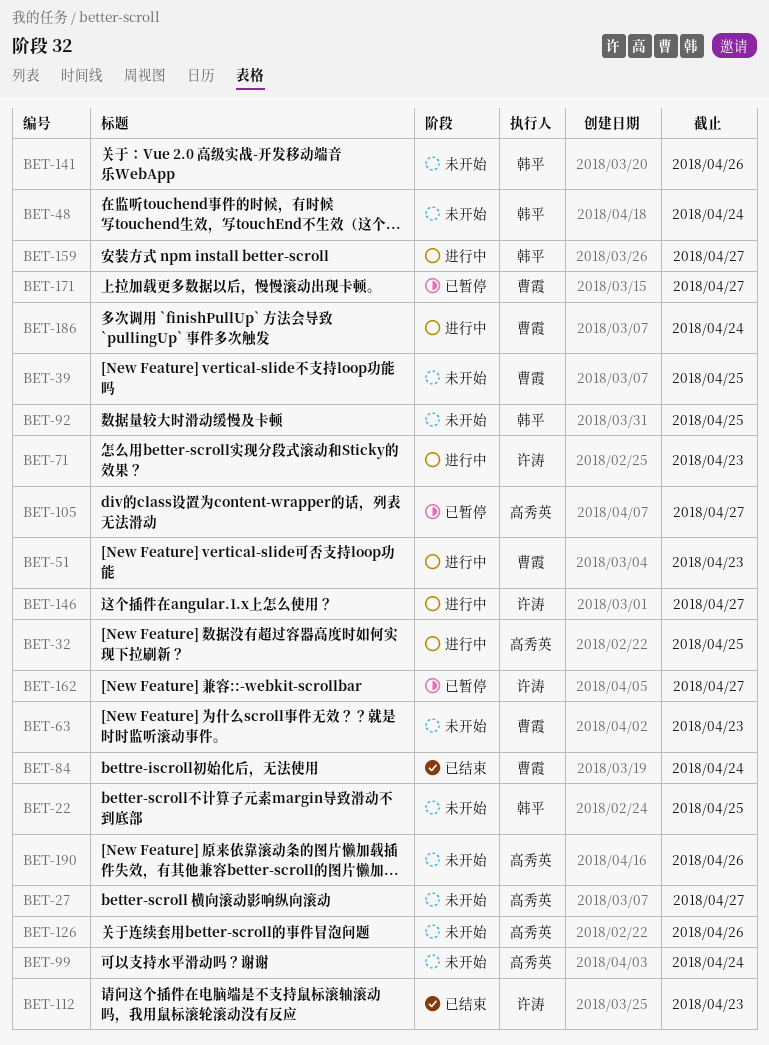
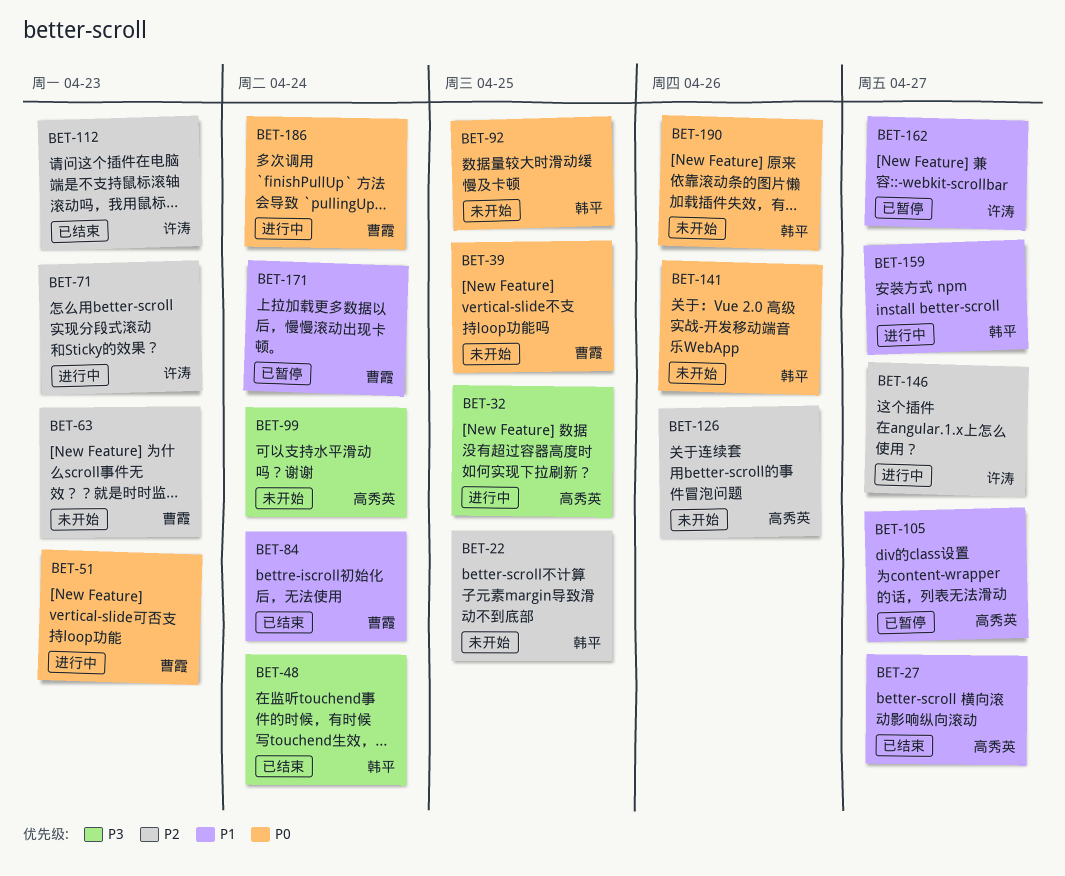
BET-27, status: 未开始 -> 已结束
BET-48, status: 未开始 -> 已结束
BET-171, due: Apr 27 -> Apr 24
BET-190, owner: 高秀英 -> 韩平

